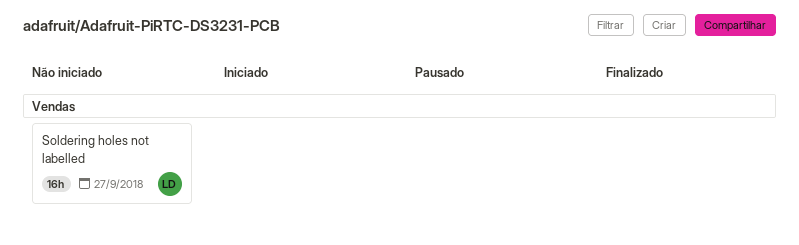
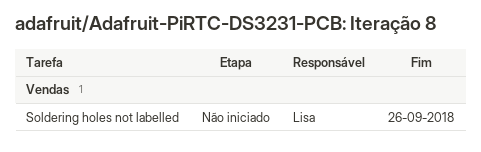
Soldering holes not labelled, due: Sep 27 -> Sep 26

